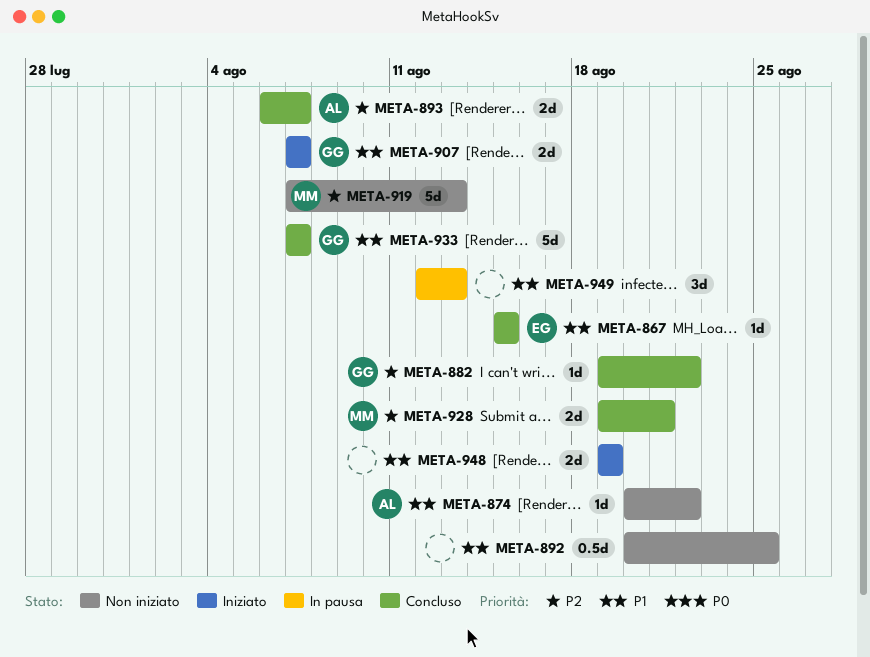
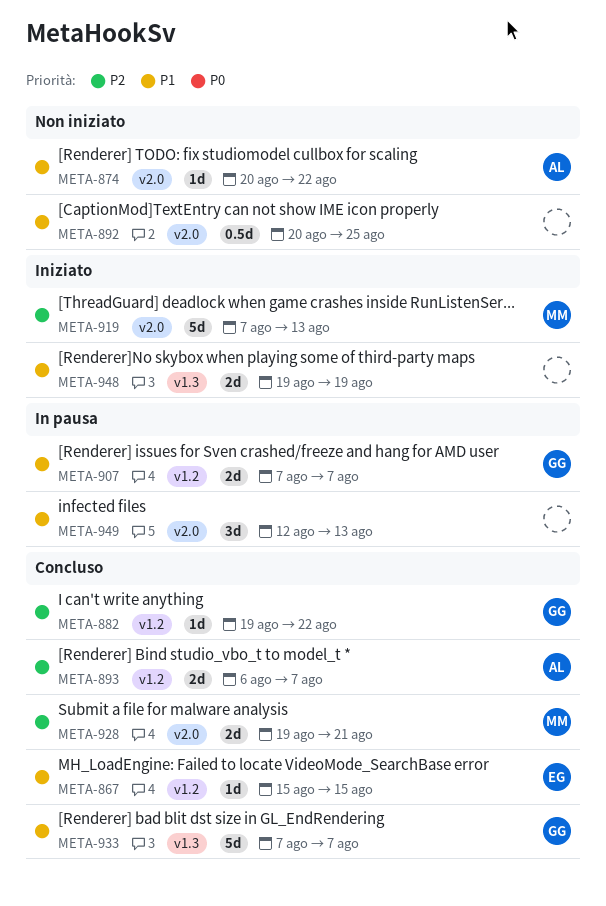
META-907, status: Iniziato -> In pausa
META-919, status: Non iniziato -> Iniziato

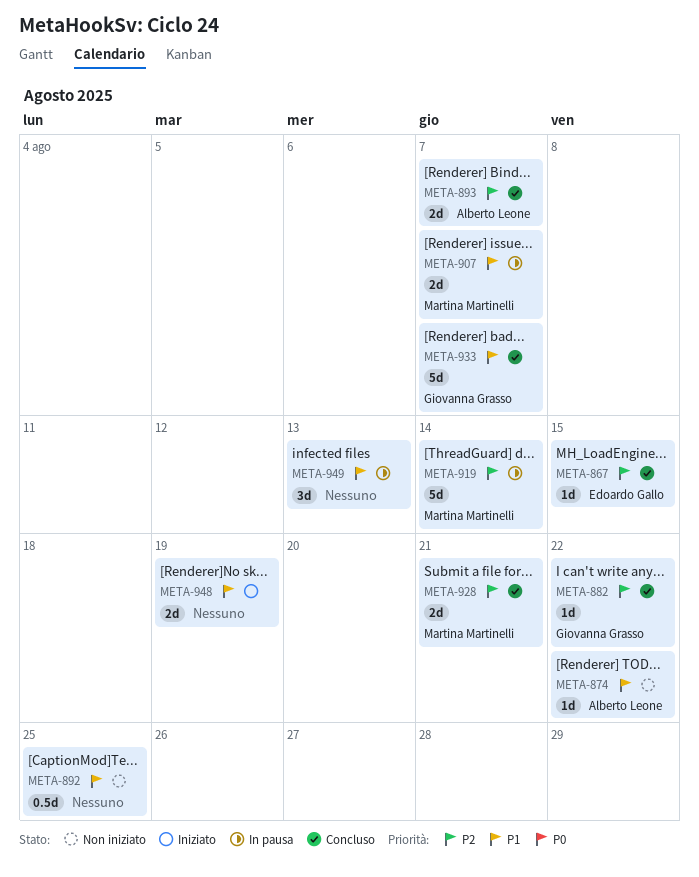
META-867, priority: P1 -> P2
META-907, owner: Giovanna Grasso -> Martina Martinelli
META-919, status: Iniziato -> In pausa
META-919, due: Aug 13 -> Aug 14

